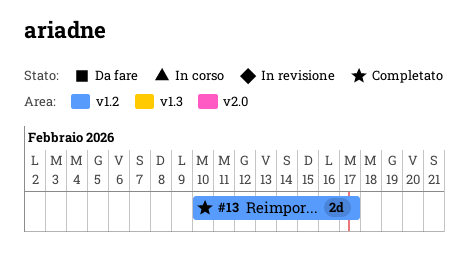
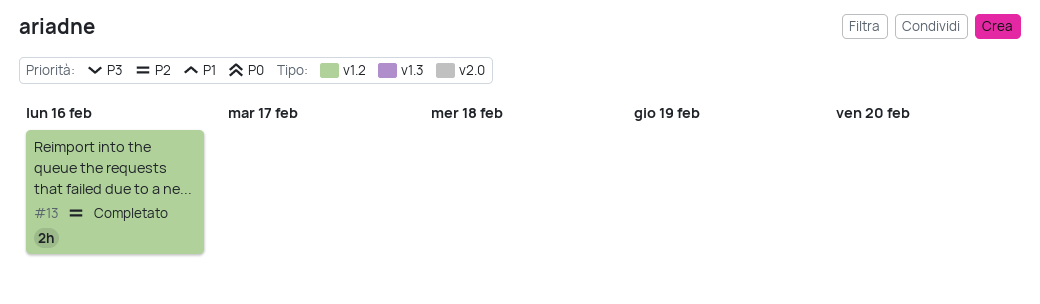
#13, estimate: 2d -> 2h
#13, due: Feb 17 -> Feb 16

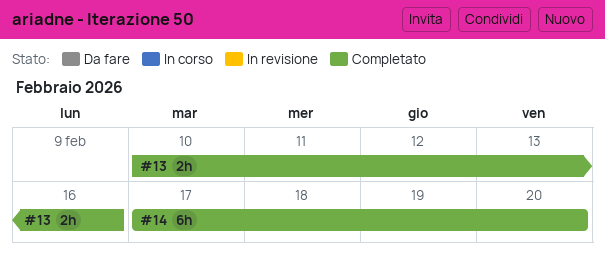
#14: none -> present

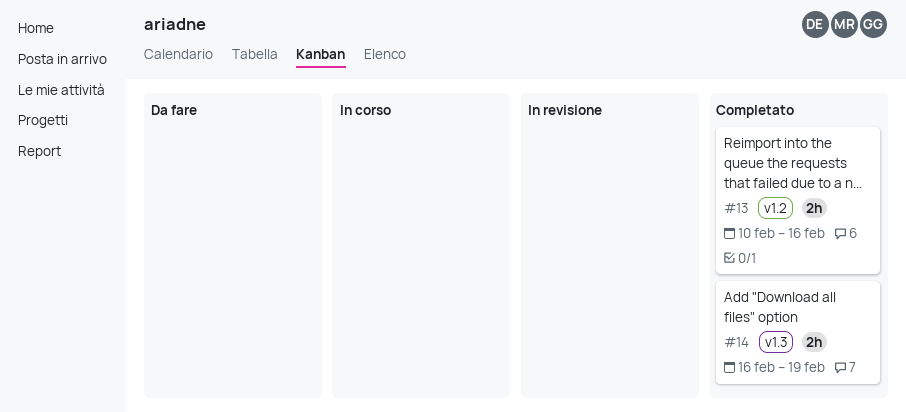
#14, estimate: 6h -> 2h
#14, start: Feb 17 -> Feb 16
#14, due: Feb 20 -> Feb 19

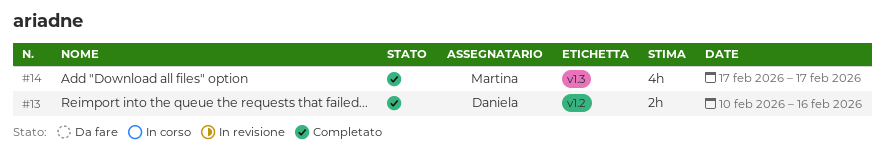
#14, estimate: 2h -> 4h
#14, start: Feb 16 -> Feb 17
#14, due: Feb 19 -> Feb 17

